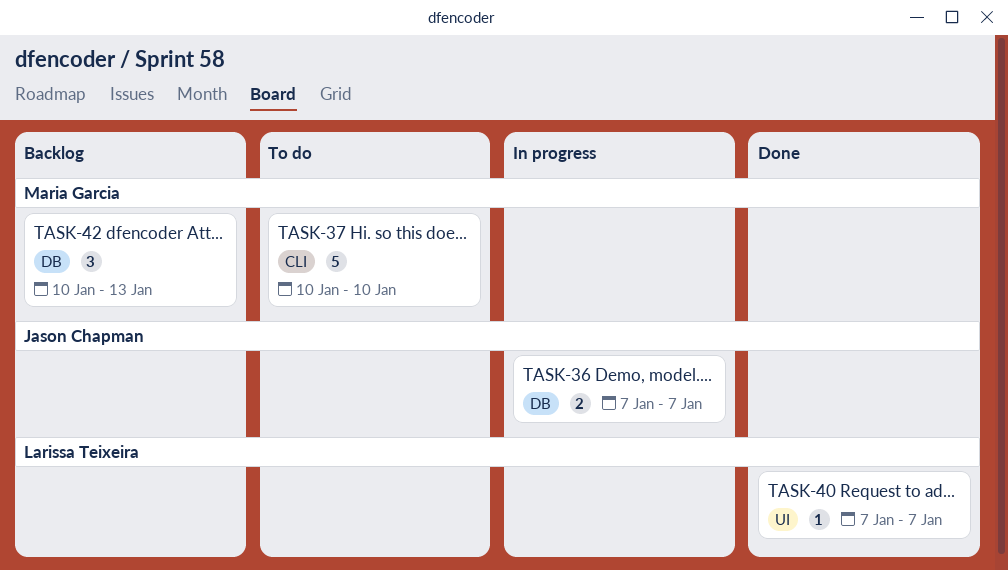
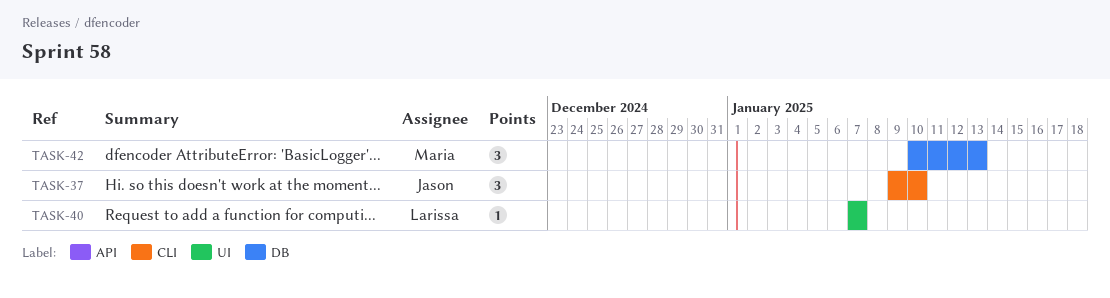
TASK-36: present -> none
TASK-37, owner: Maria Garcia -> Jason Chapman
TASK-37, estimate: 5 -> 3
TASK-37, start: Jan 10 -> Jan 9

